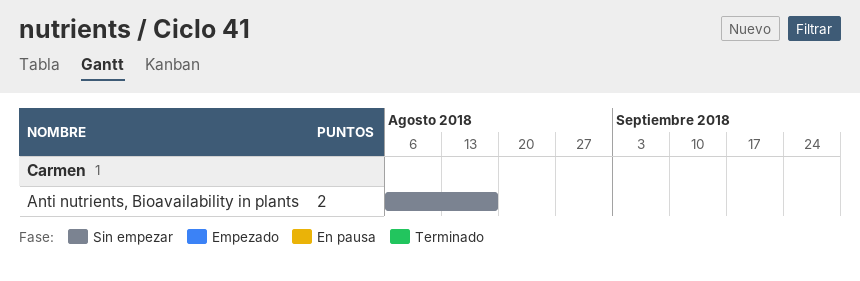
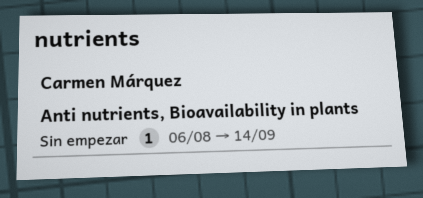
Anti nutrients, Bioavailability in plants, estimate: 2 -> 1
Anti nutrients, Bioavailability in plants, due: Aug 17 -> Sep 14

